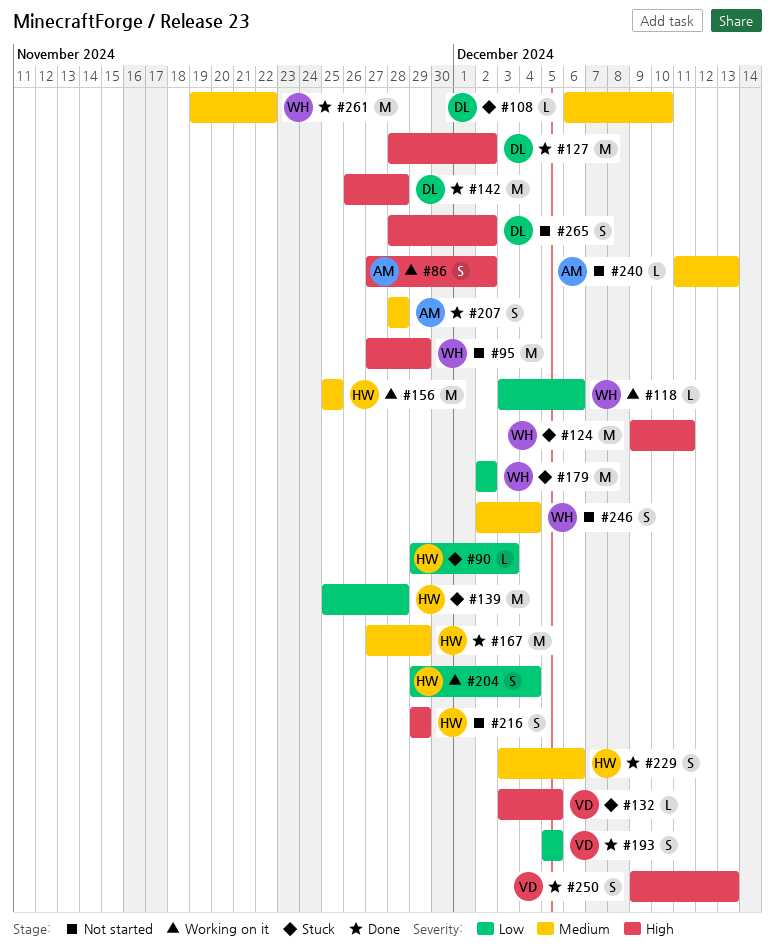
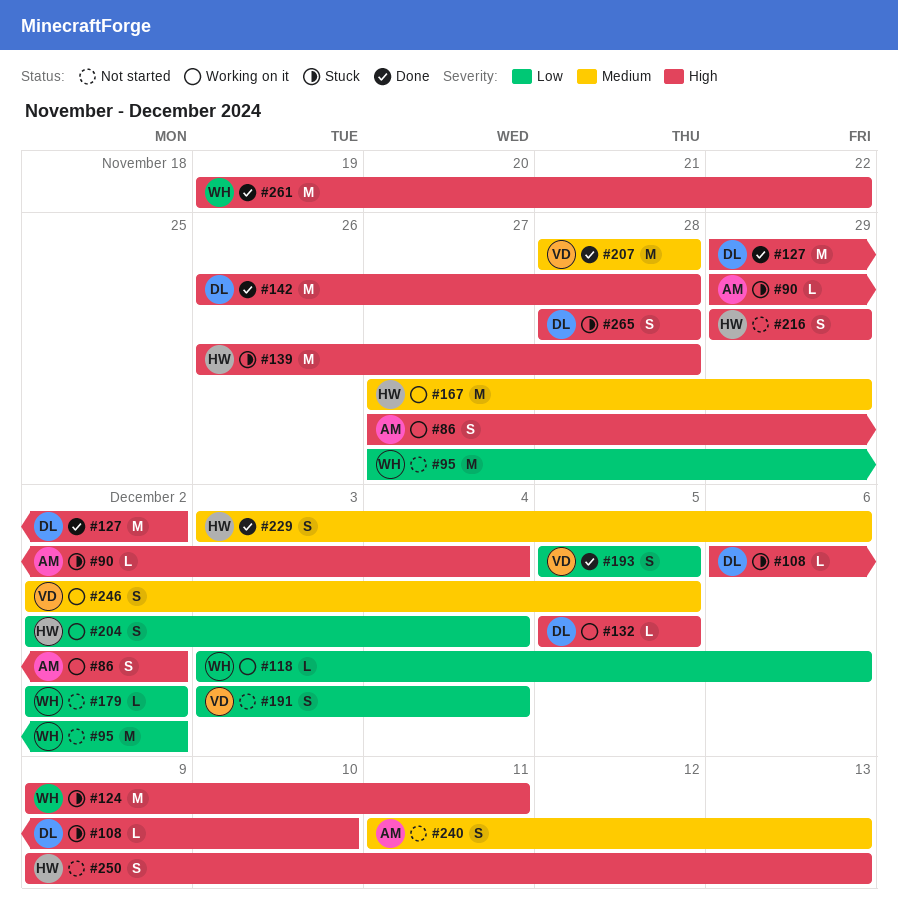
#90, owner: HW -> AM
#90, priority: Low -> High
#90, due: Dec 3 -> Dec 4
#95, priority: High -> Low
#95, due: Nov 29 -> Dec 2
#108, priority: Medium -> High
#127, start: Nov 28 -> Nov 29
#132, status: Stuck -> Working on it
#132, owner: VD -> DL
#132, start: Dec 3 -> Dec 5
#139, priority: Low -> High
#139, start: Nov 25 -> Nov 26
#156: present -> none
#167, status: Done -> Working on it
#179, status: Stuck -> Not started
#179, estimate: M -> L
#191: none -> present
#204, start: Nov 29 -> Dec 2
#207, owner: AM -> VD
#207, estimate: S -> M
#240, estimate: L -> S
#246, status: Not started -> Working on it
#246, owner: WH -> VD
#246, due: Dec 4 -> Dec 5
#250, status: Done -> Not started
#250, owner: VD -> HW
#261, priority: Medium -> High
#265, status: Not started -> Stuck
#265, due: Dec 2 -> Nov 28

